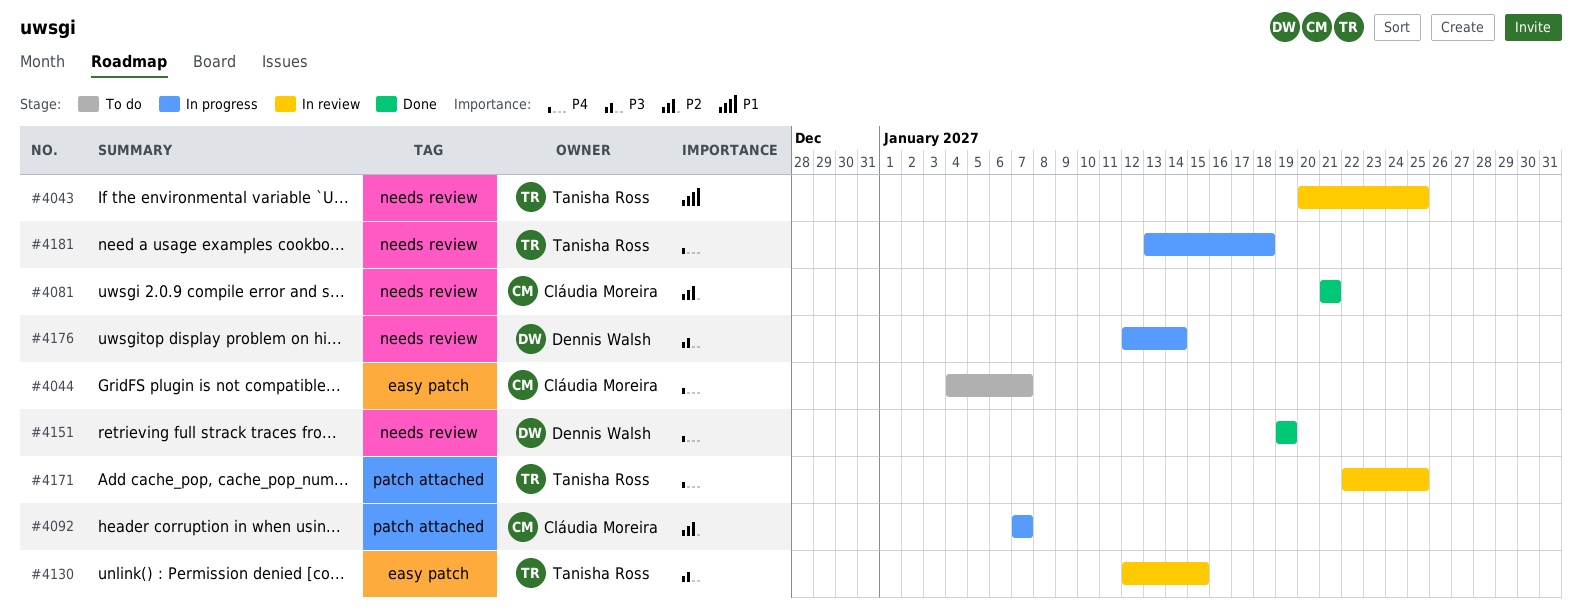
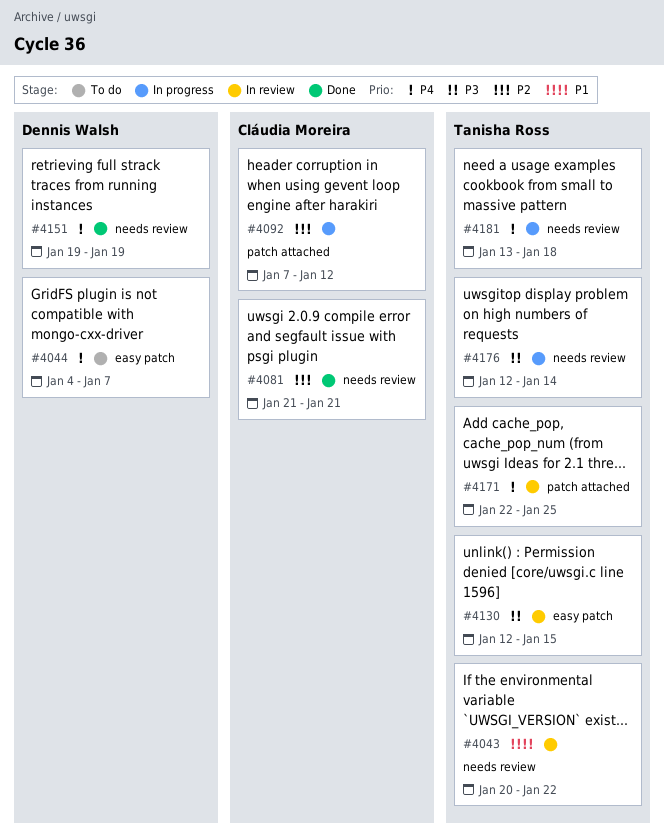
#4043, due: Jan 25 -> Jan 22
#4044, owner: Cláudia Moreira -> Dennis Walsh
#4092, due: Jan 7 -> Jan 12
#4176, owner: Dennis Walsh -> Tanisha Ross

